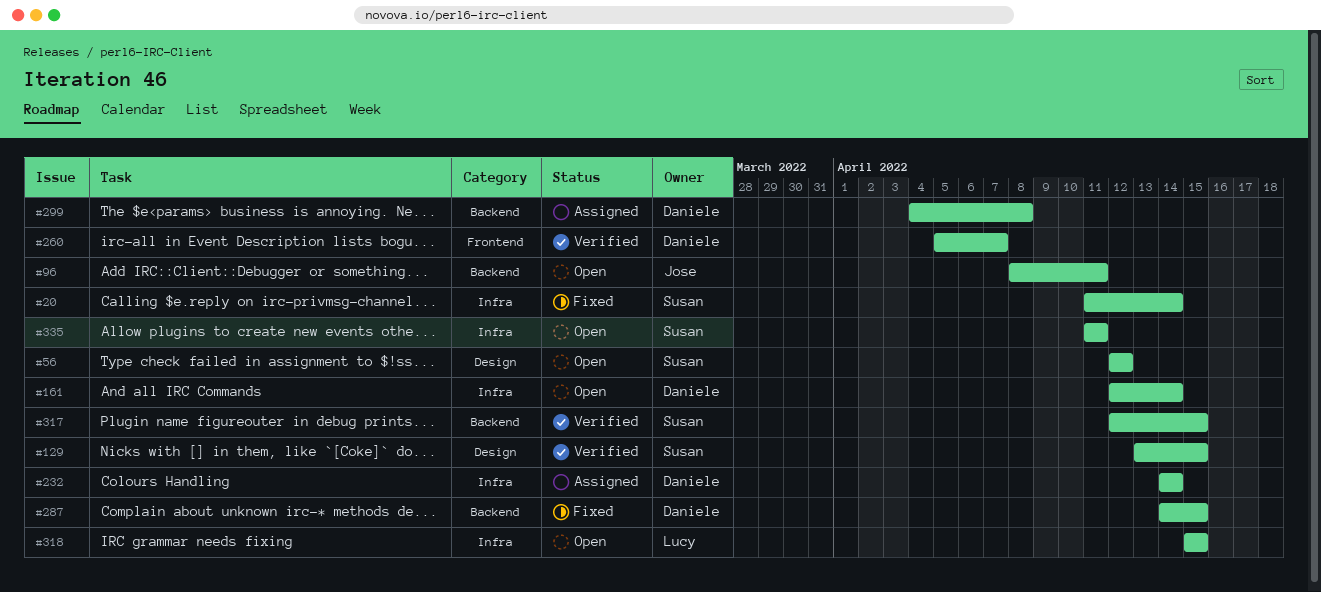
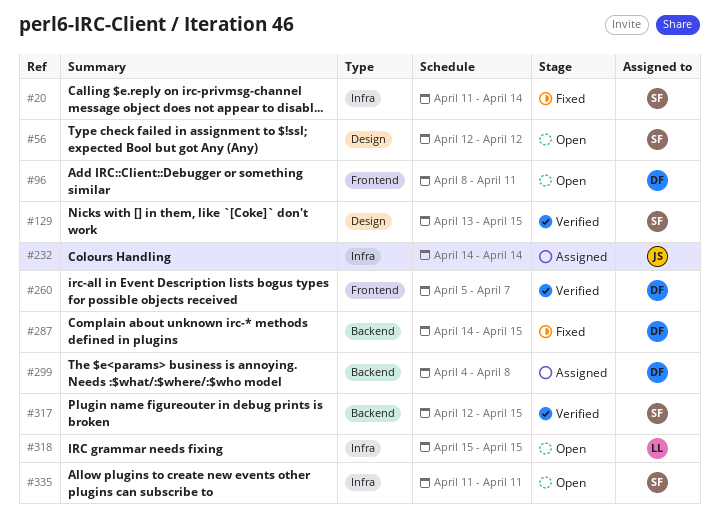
#96, owner: Jose -> Daniele
#96, label: Backend -> Frontend
#161: present -> none
#232, owner: Daniele -> Jose

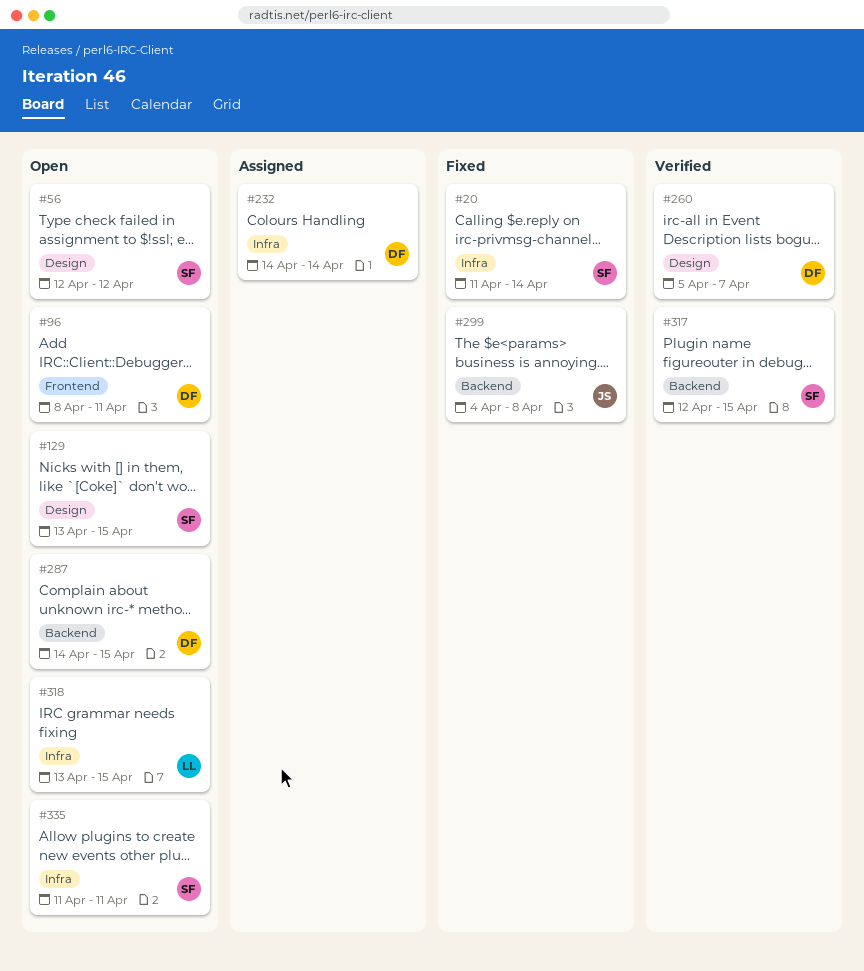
#129, status: Verified -> Open
#232, owner: JS -> DF
#260, label: Frontend -> Design
#287, status: Fixed -> Open
#299, status: Assigned -> Fixed
#299, owner: DF -> JS
#318, start: Apr 15 -> Apr 13

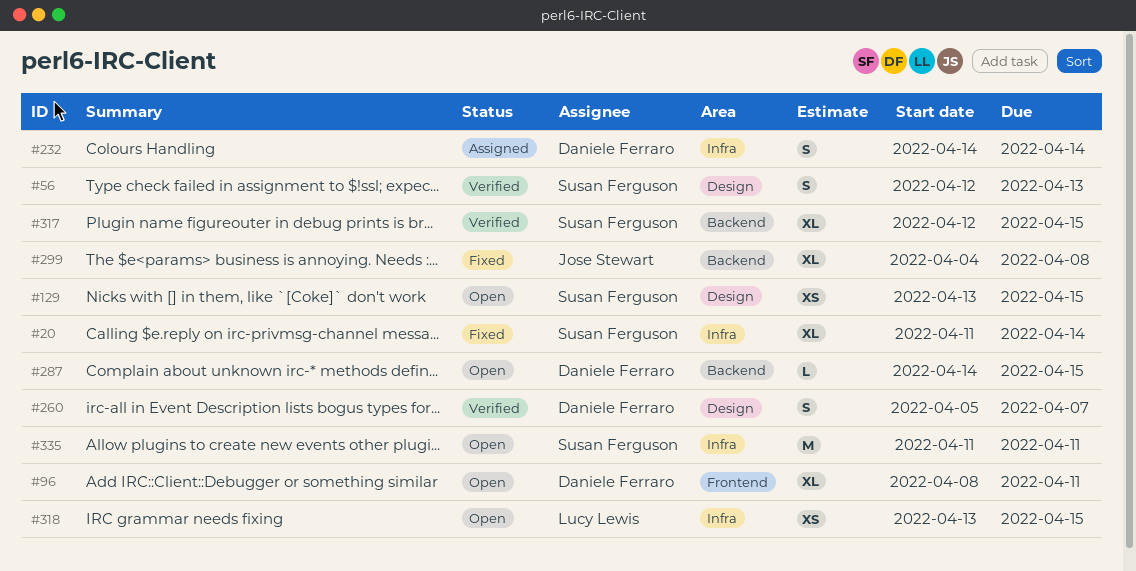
#56, status: Open -> Verified
#56, due: Apr 12 -> Apr 13

